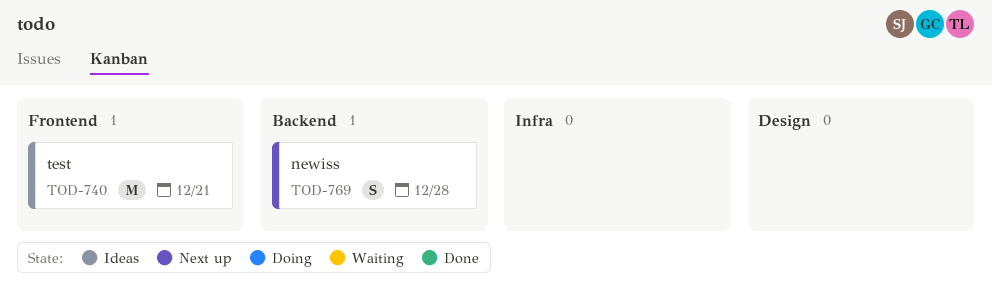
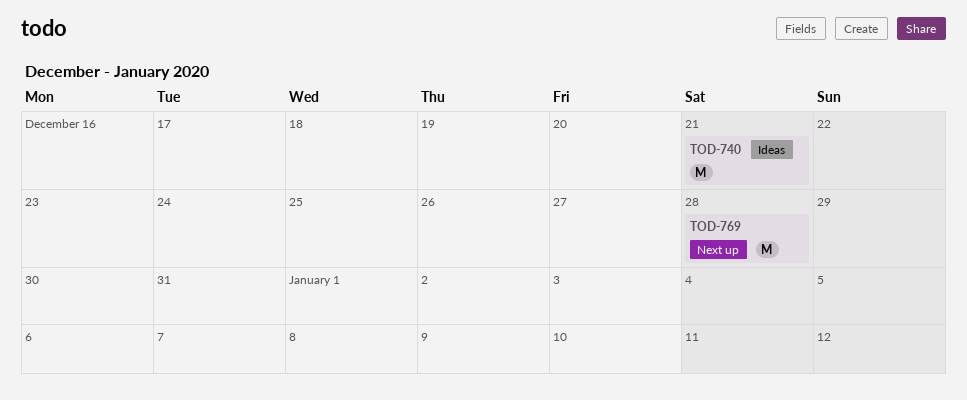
TOD-769, estimate: S -> M

